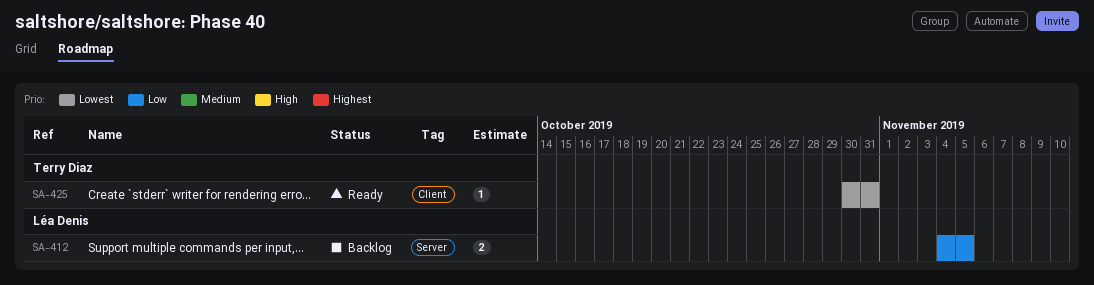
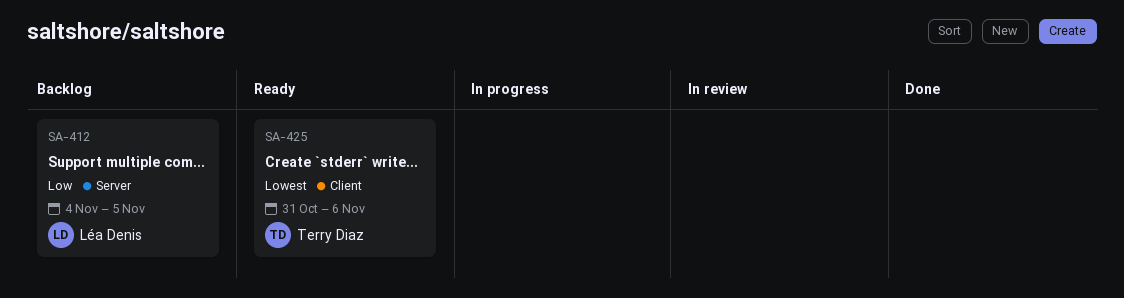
SA-425, start: Oct 30 -> Oct 31
SA-425, due: Oct 31 -> Nov 6

